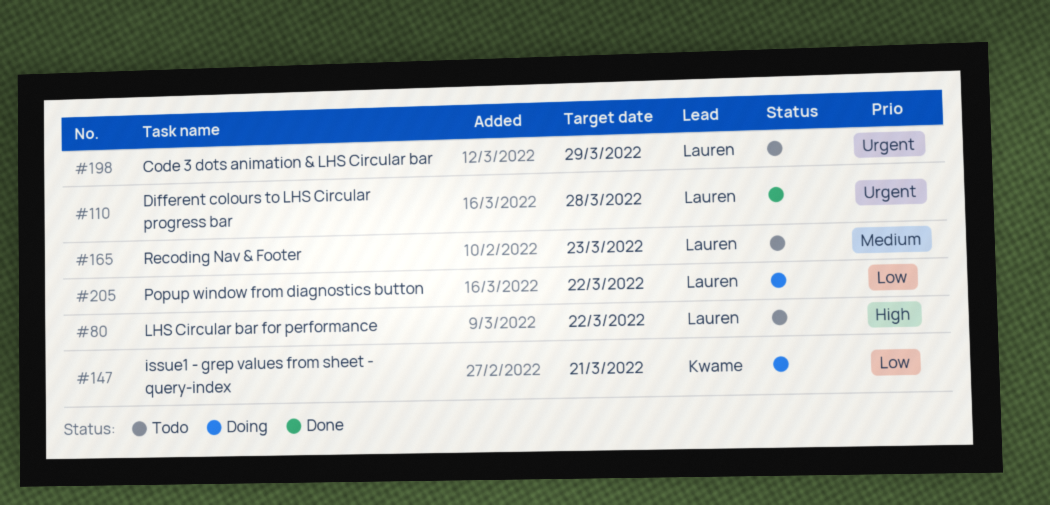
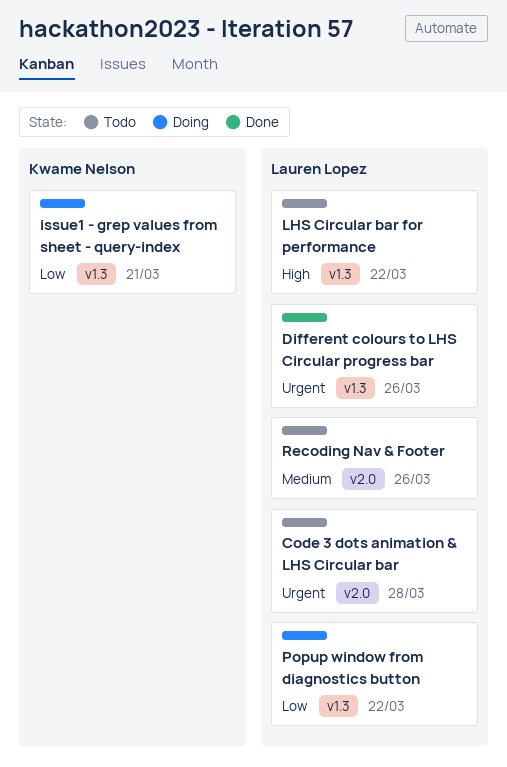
Code 3 dots animation & LHS Circular bar, due: Mar 29 -> Mar 28
Different colours to LHS Circular progress bar, due: Mar 28 -> Mar 26
Recoding Nav & Footer, due: Mar 23 -> Mar 26

